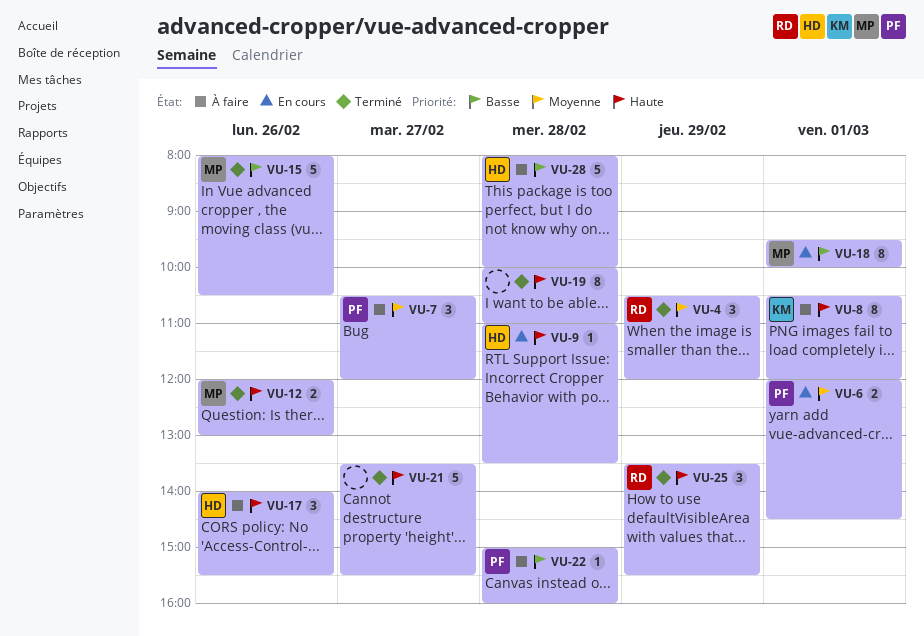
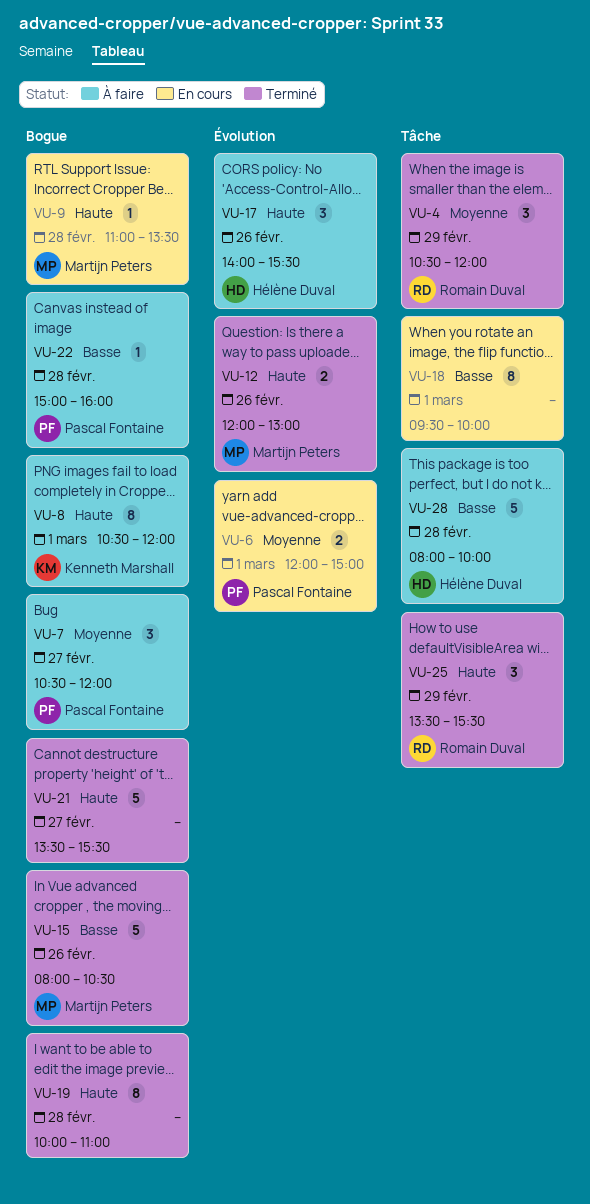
VU-6, ends: 14:30 -> 15:00
VU-9, owner: Hélène Duval -> Martijn Peters
VU-18, owner: Martijn Peters -> none

